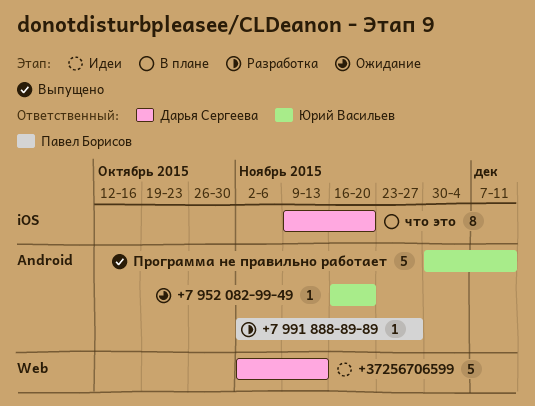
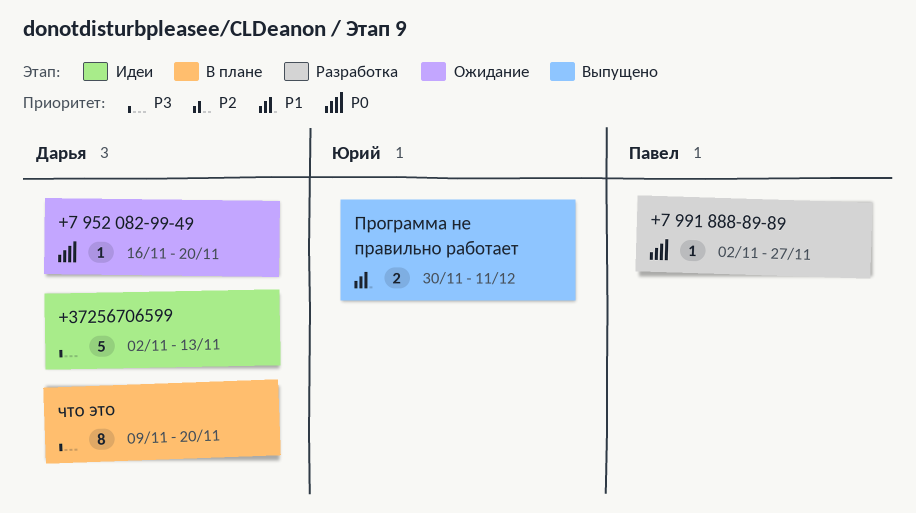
+7 952 082-99-49, owner: Юрий Васильев -> Дарья Сергеева
Программа не правильно работает, estimate: 5 -> 2

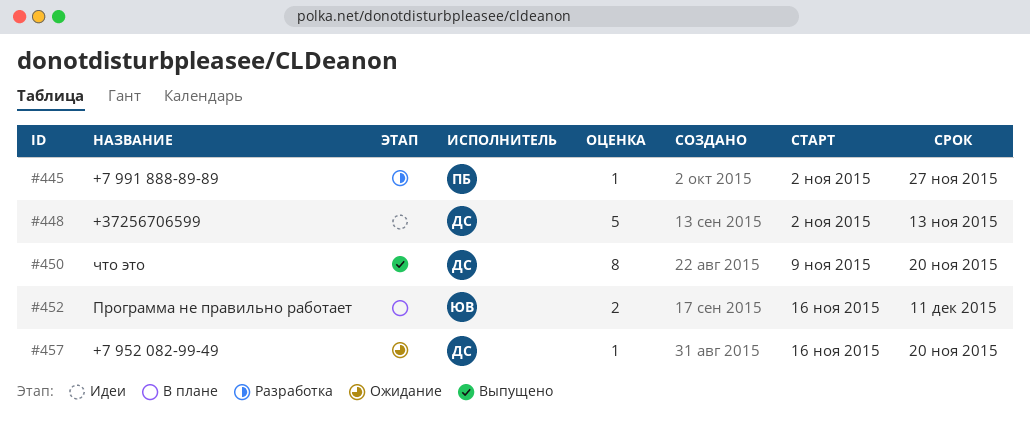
Программа не правильно работает, status: Выпущено -> В плане
Программа не правильно работает, start: Nov 30 -> Nov 16
что это, status: В плане -> Выпущено

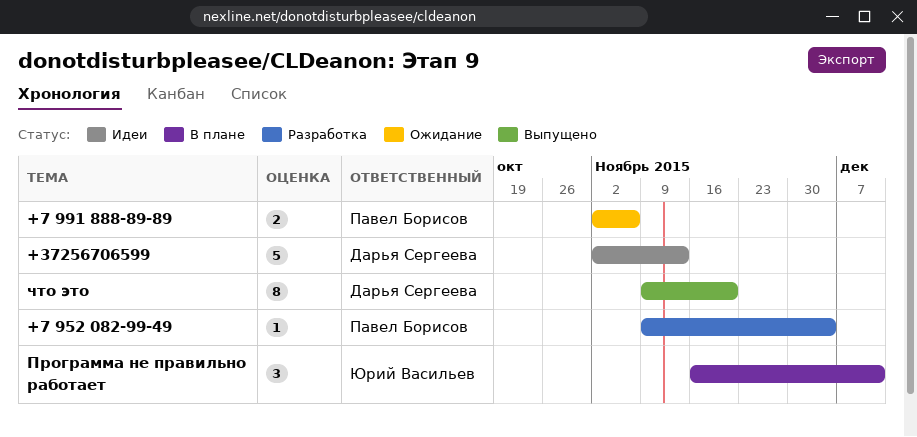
+7 952 082-99-49, status: Ожидание -> Разработка
+7 952 082-99-49, owner: Дарья Сергеева -> Павел Борисов
+7 952 082-99-49, start: Nov 16 -> Nov 9
+7 952 082-99-49, due: Nov 20 -> Dec 4
+7 991 888-89-89, status: Разработка -> Ожидание
+7 991 888-89-89, estimate: 1 -> 2
+7 991 888-89-89, due: Nov 27 -> Nov 6
Программа не правильно работает, estimate: 2 -> 3

